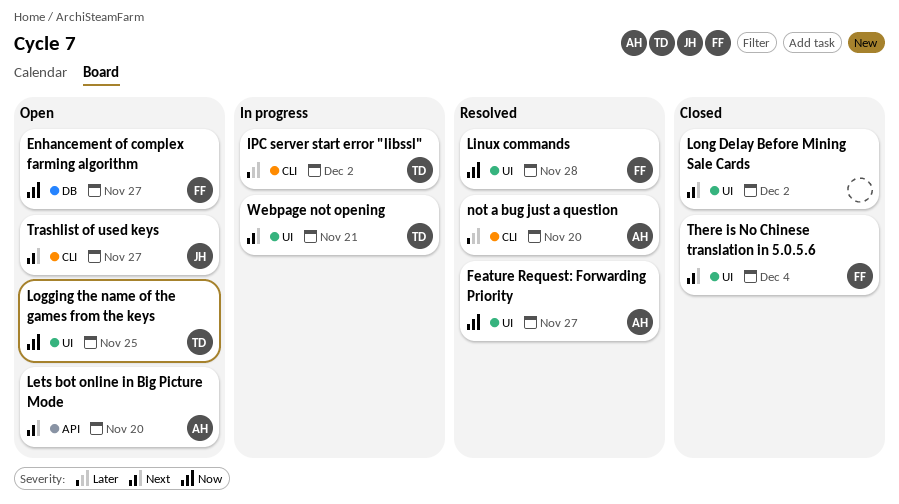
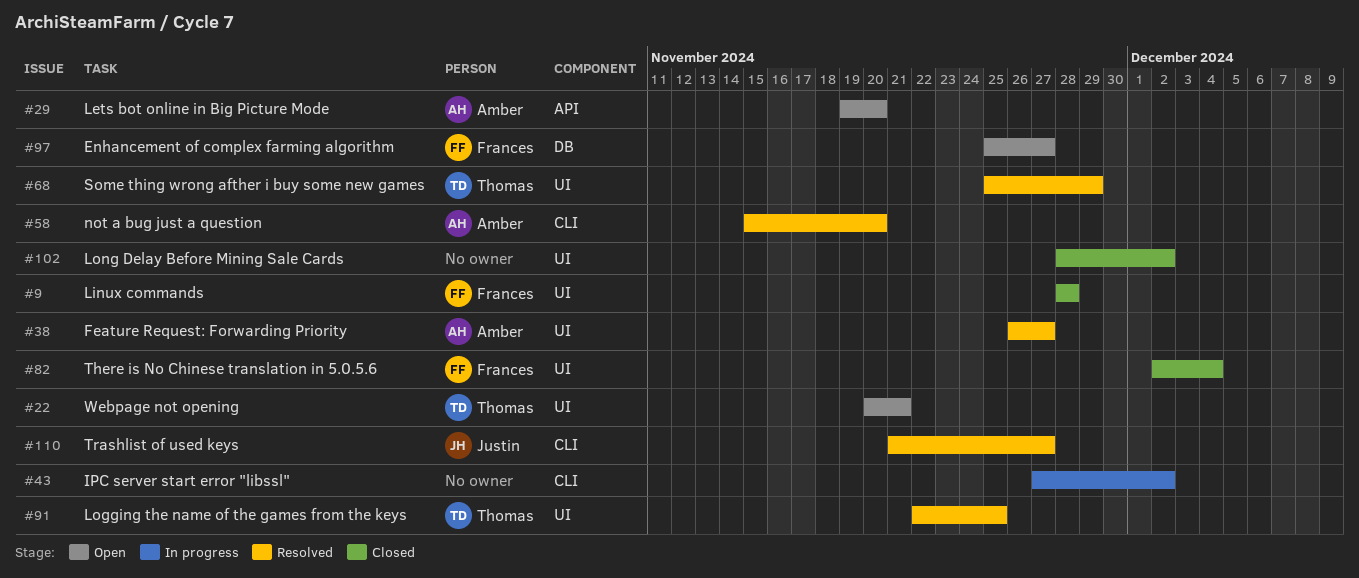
IPC server start error "libssl", owner: Thomas -> none
Linux commands, status: Resolved -> Closed
Logging the name of the games from the keys, status: Open -> Resolved
Some thing wrong afther i buy some new games: none -> present
Trashlist of used keys, status: Open -> Resolved
Webpage not opening, status: In progress -> Open

